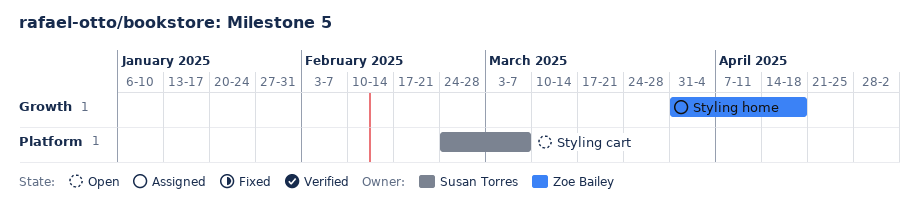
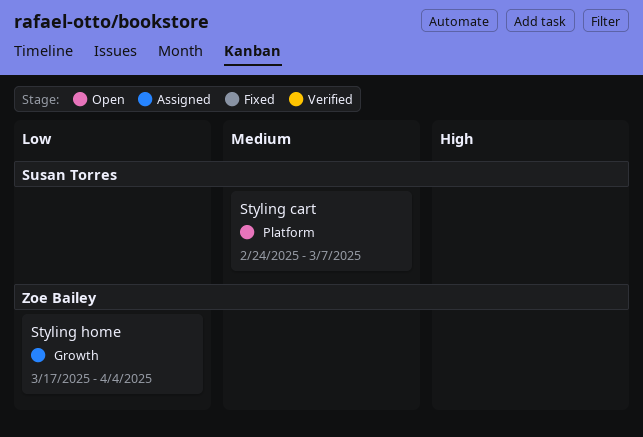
Styling home, start: Mar 31 -> Mar 17
Styling home, due: Apr 18 -> Apr 4

